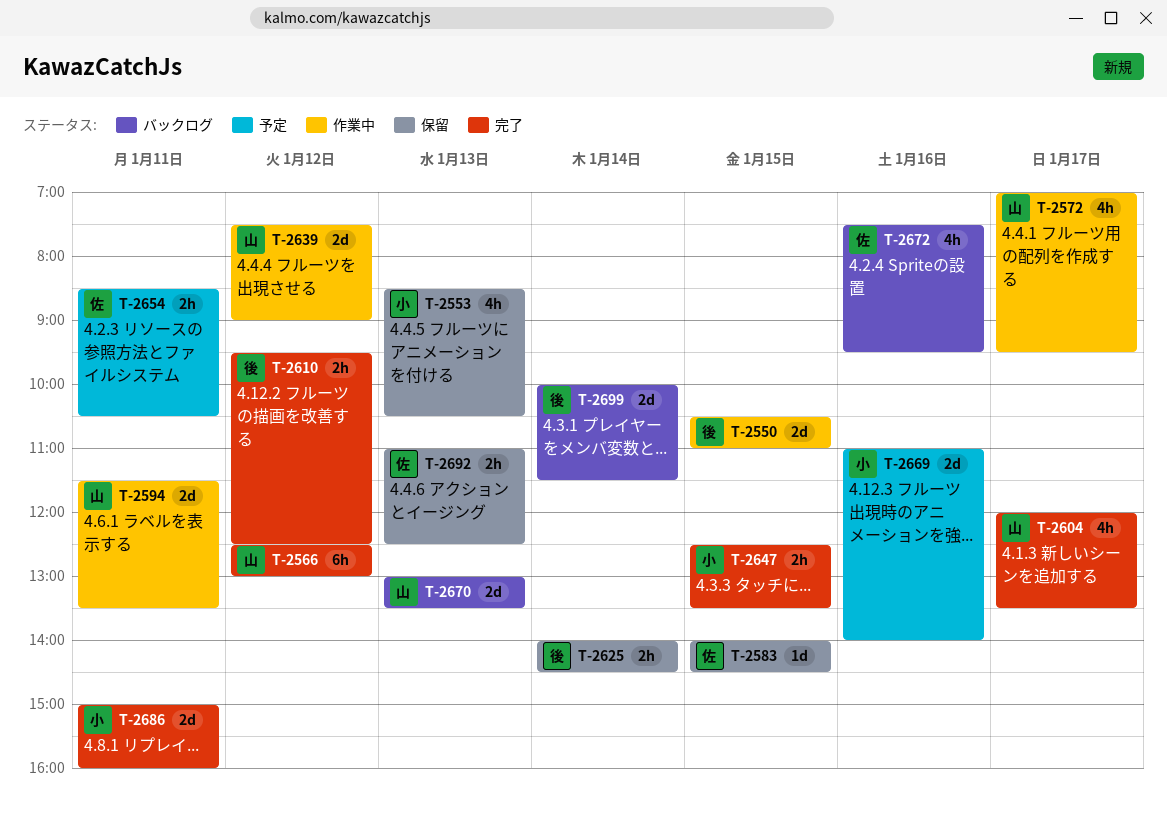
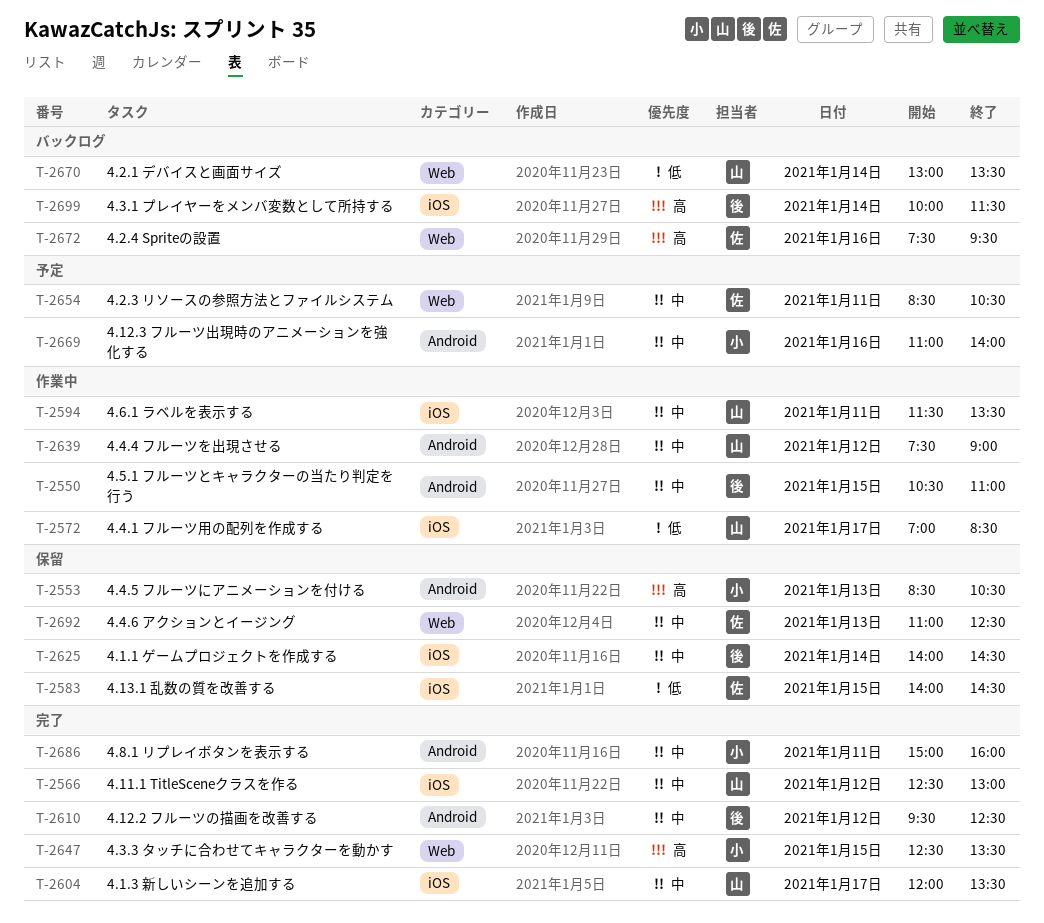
T-2572, ends: 09:30 -> 08:30
T-2670, day: Jan 13 -> Jan 14

